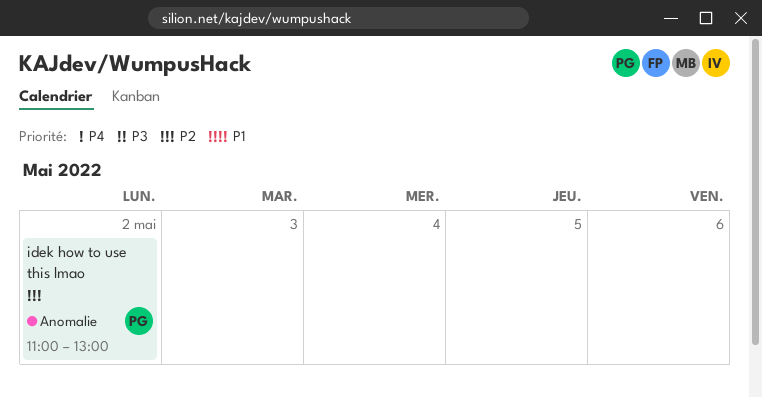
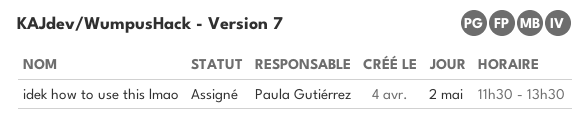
idek how to use this lmao, begins: 11:00 -> 11:30
idek how to use this lmao, ends: 13:00 -> 13:30

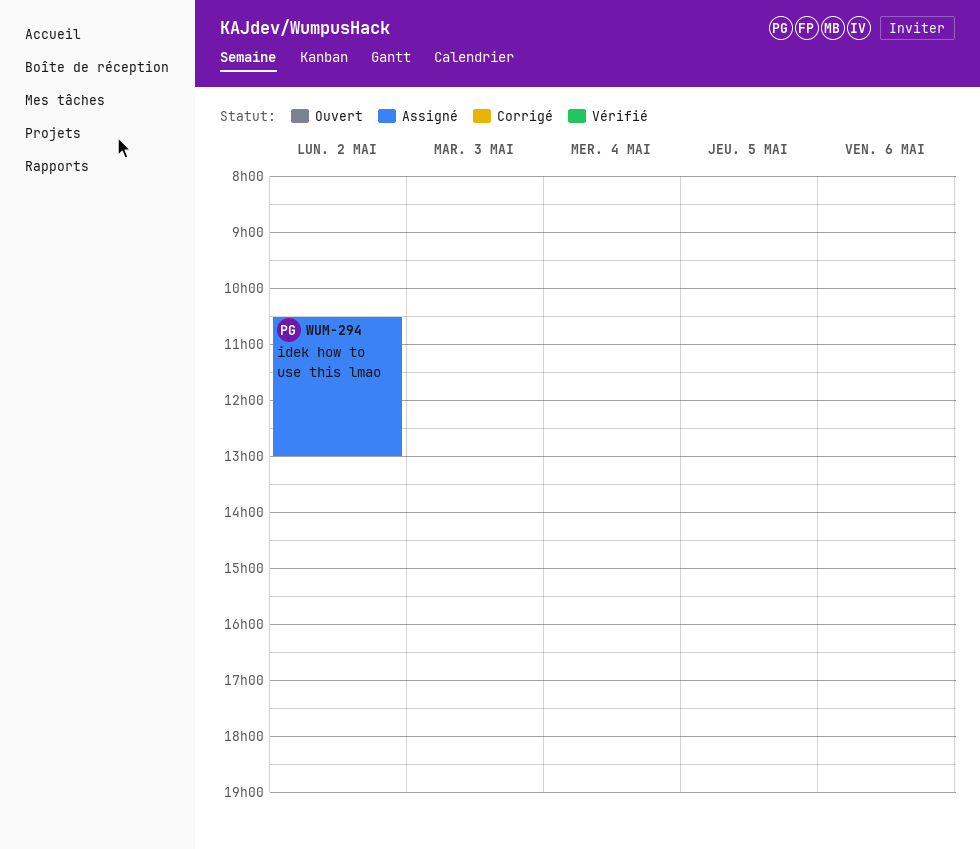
idek how to use this lmao, begins: 11:30 -> 10:30
idek how to use this lmao, ends: 13:30 -> 13:00

